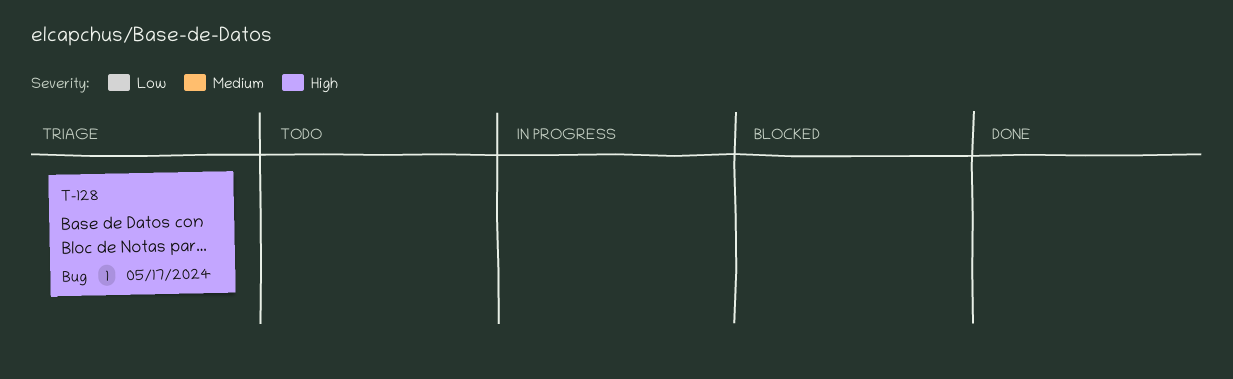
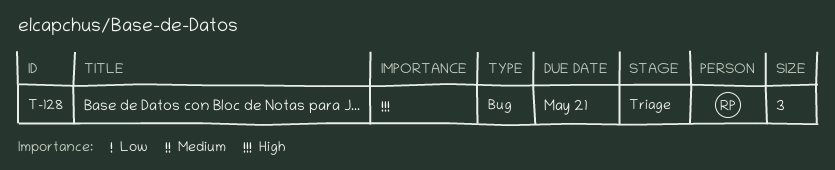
T-128, estimate: 1 -> 3
T-128, due: May 17 -> May 21

